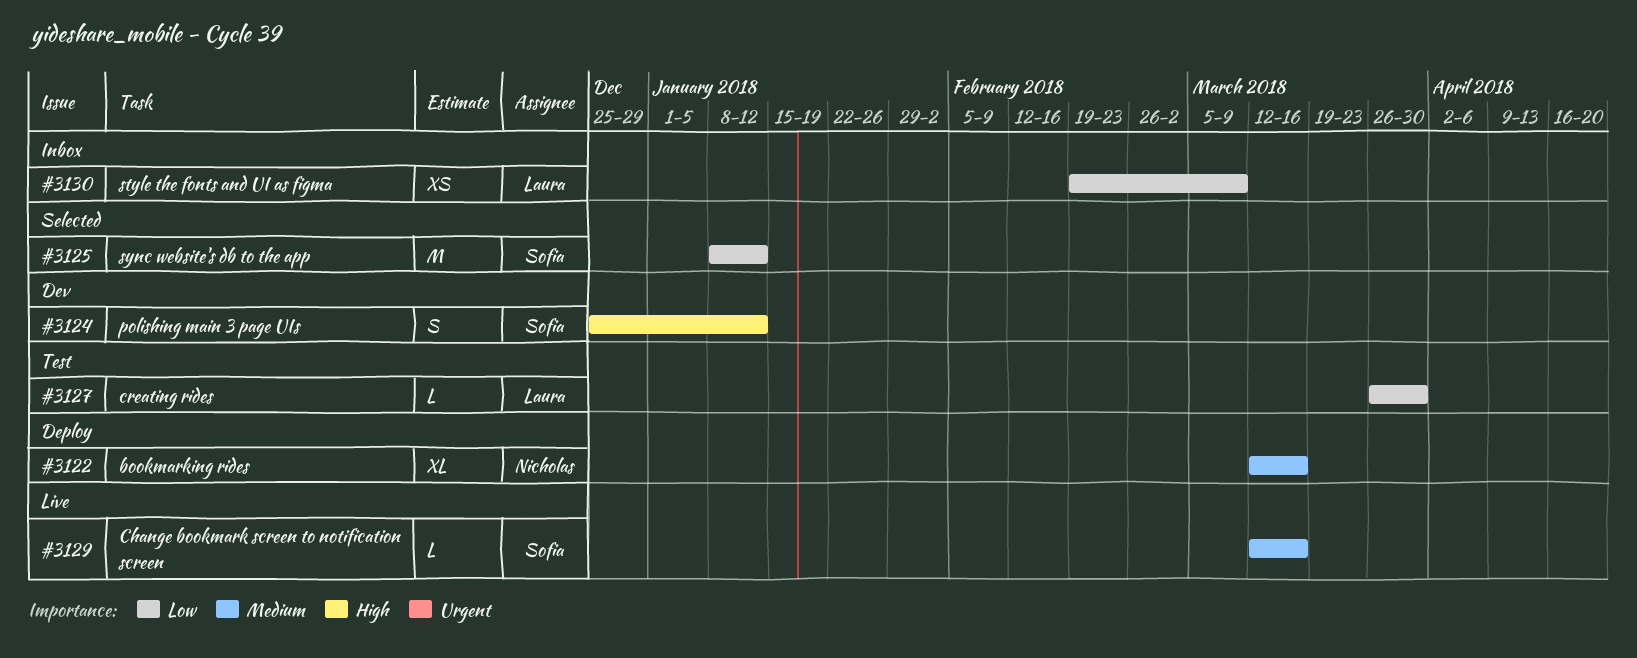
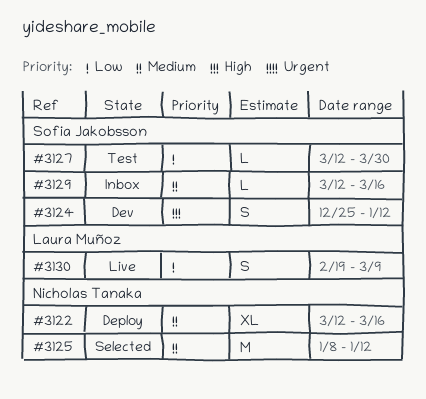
#3125, owner: Sofia Jakobsson -> Nicholas Tanaka
#3125, priority: Low -> Medium
#3127, owner: Laura Muñoz -> Sofia Jakobsson
#3127, start: Mar 26 -> Mar 12
#3129, status: Live -> Inbox
#3130, status: Inbox -> Live
#3130, estimate: XS -> S

